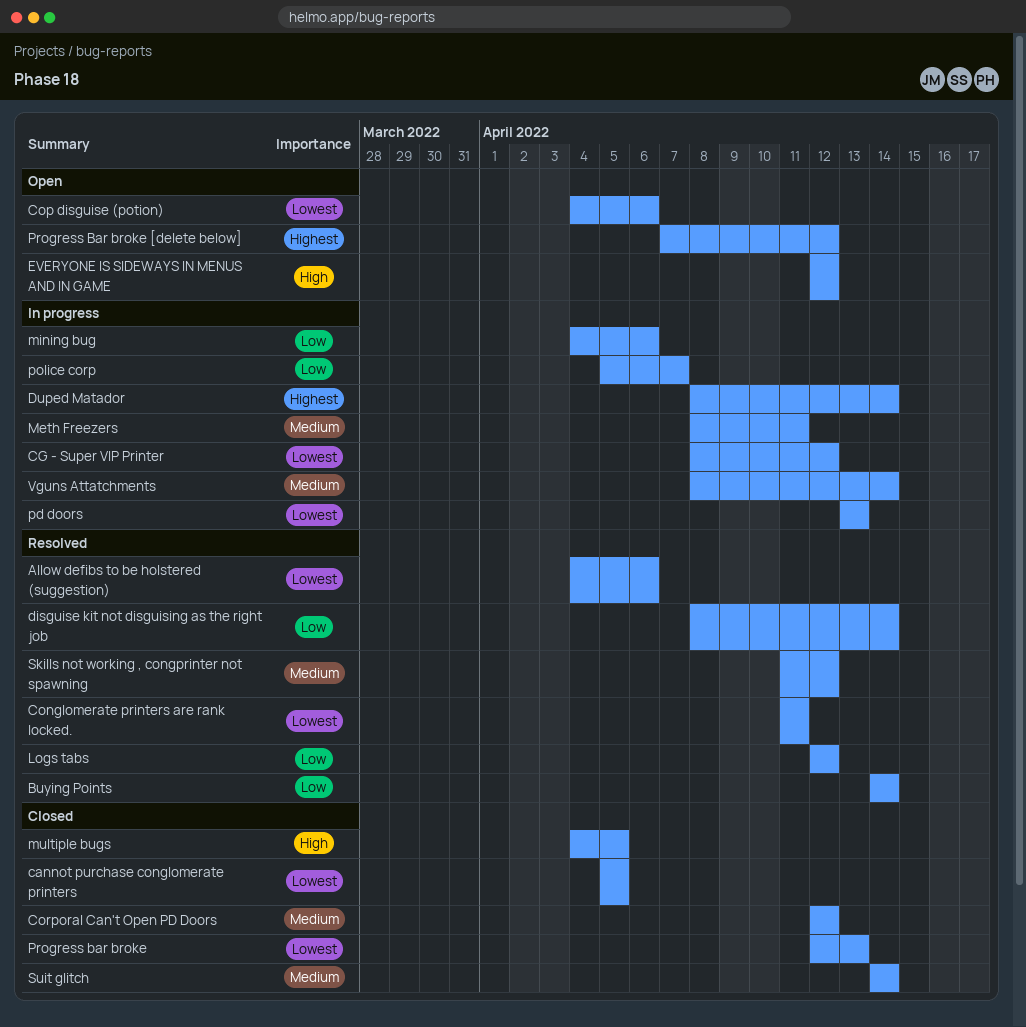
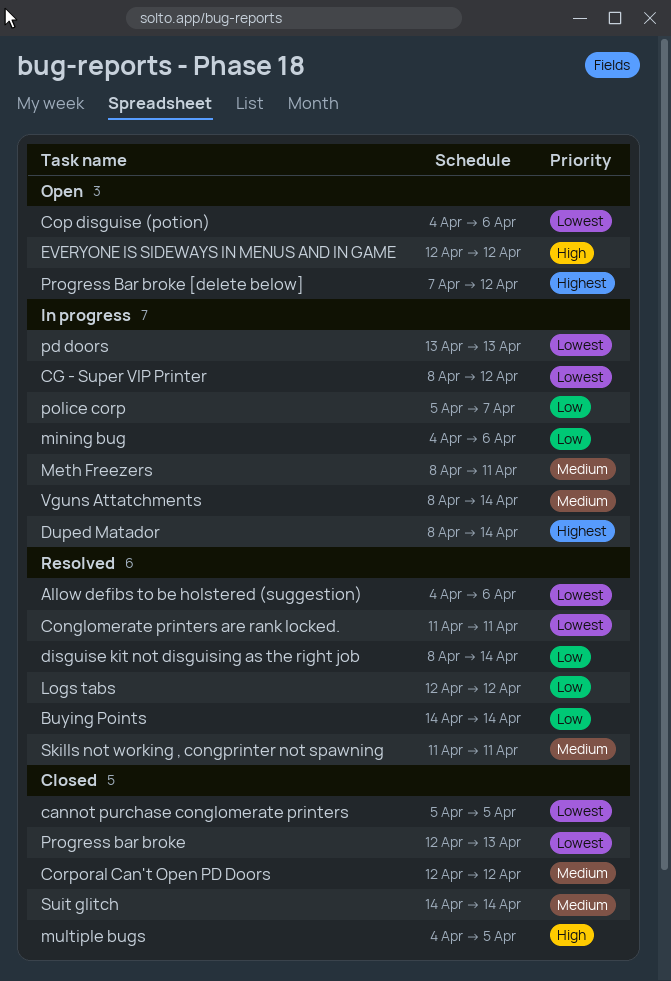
Skills not working , congprinter not spawning, due: Apr 12 -> Apr 11

